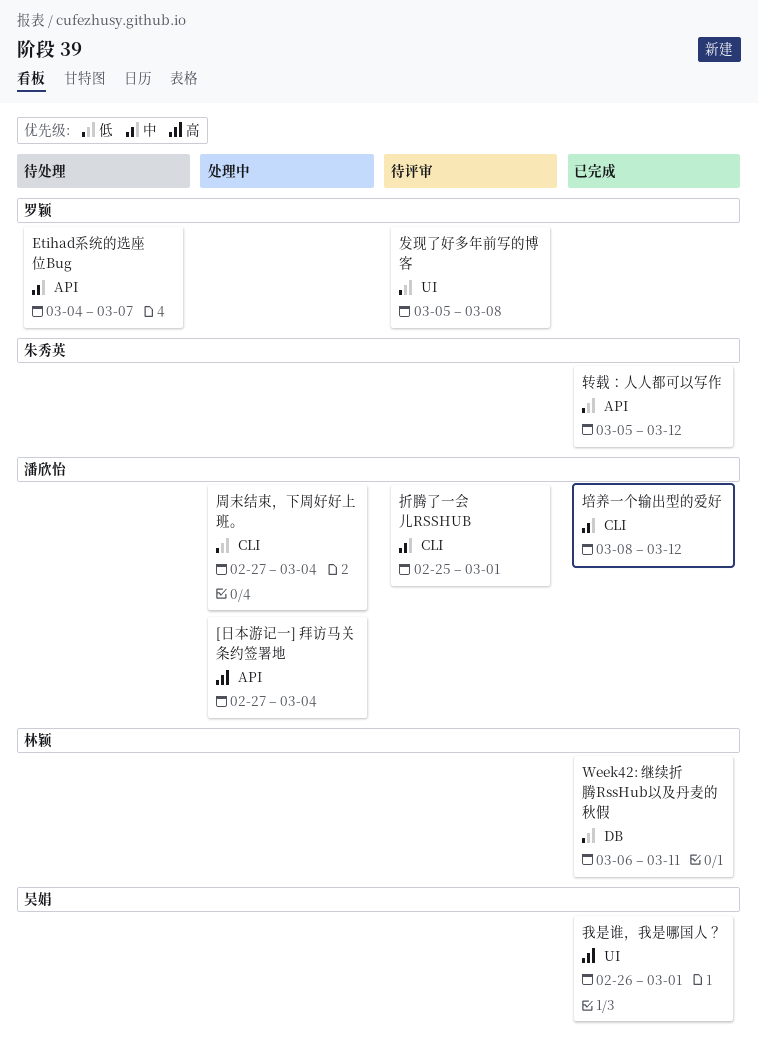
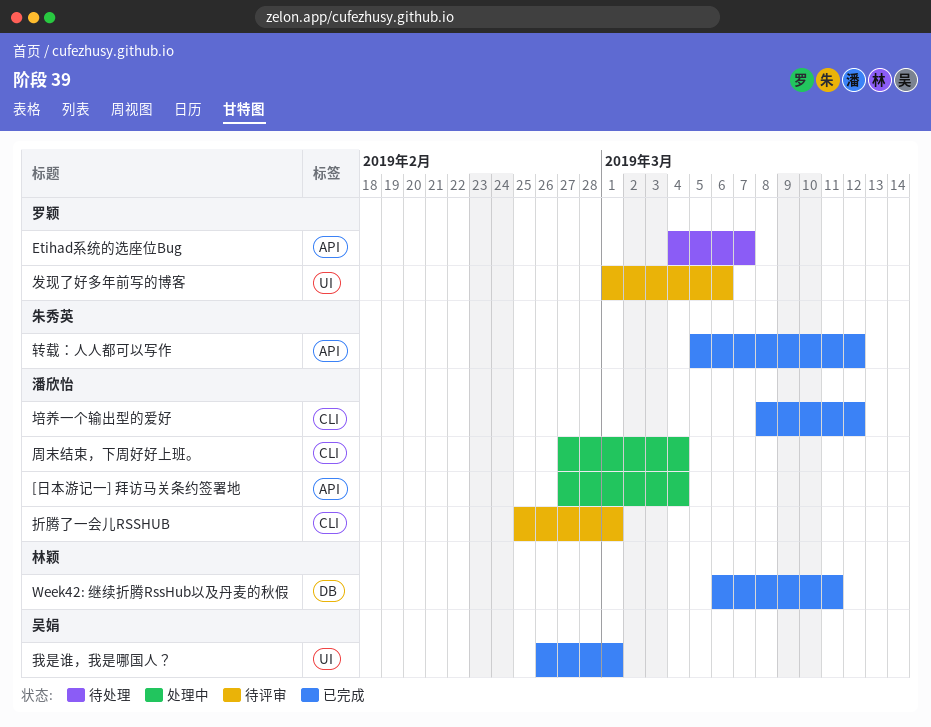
发现了好多年前写的博客, start: Mar 5 -> Mar 1
发现了好多年前写的博客, due: Mar 8 -> Mar 6

